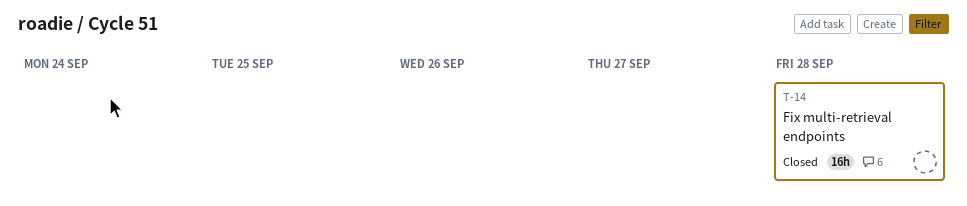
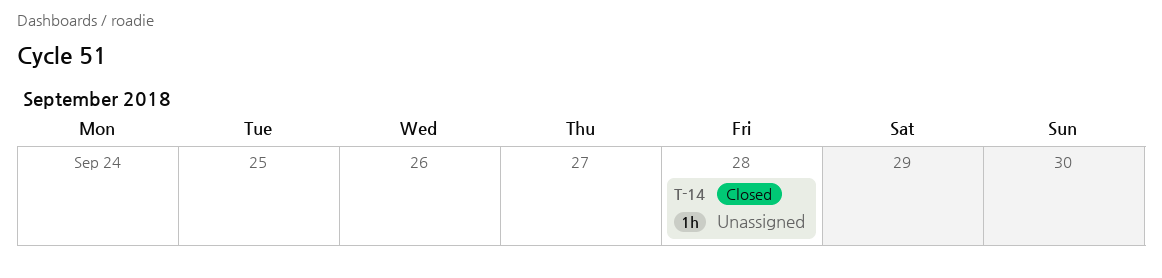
T-14, estimate: 16h -> 1h

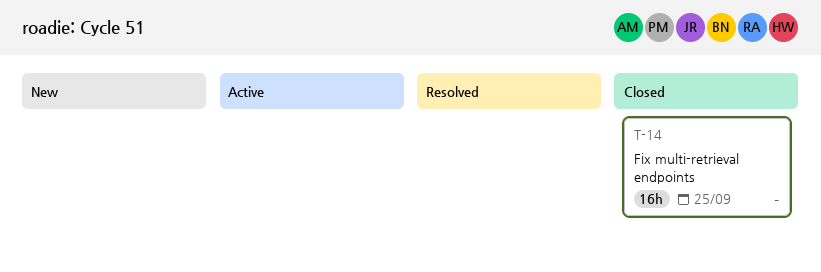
T-14, estimate: 1h -> 16h
T-14, due: Sep 28 -> Sep 25

